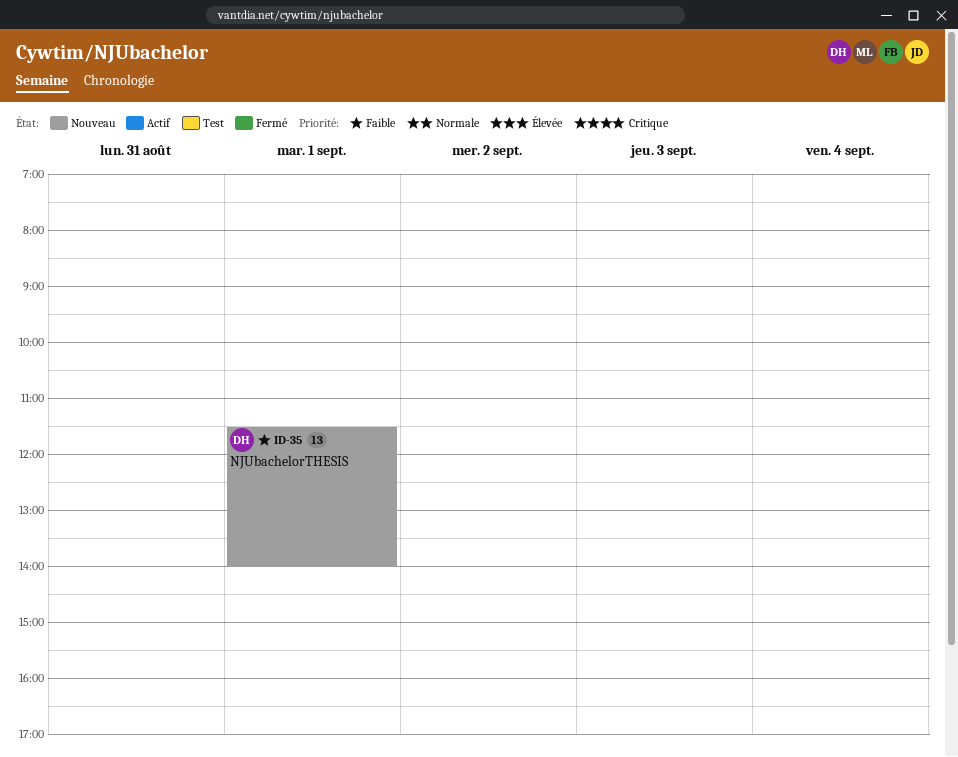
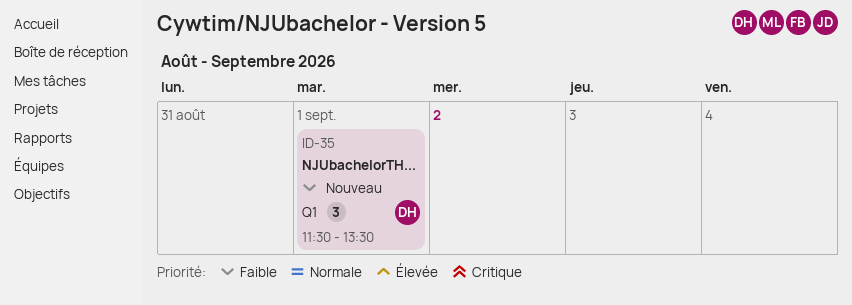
ID-35, estimate: 13 -> 3
ID-35, ends: 14:00 -> 13:30

